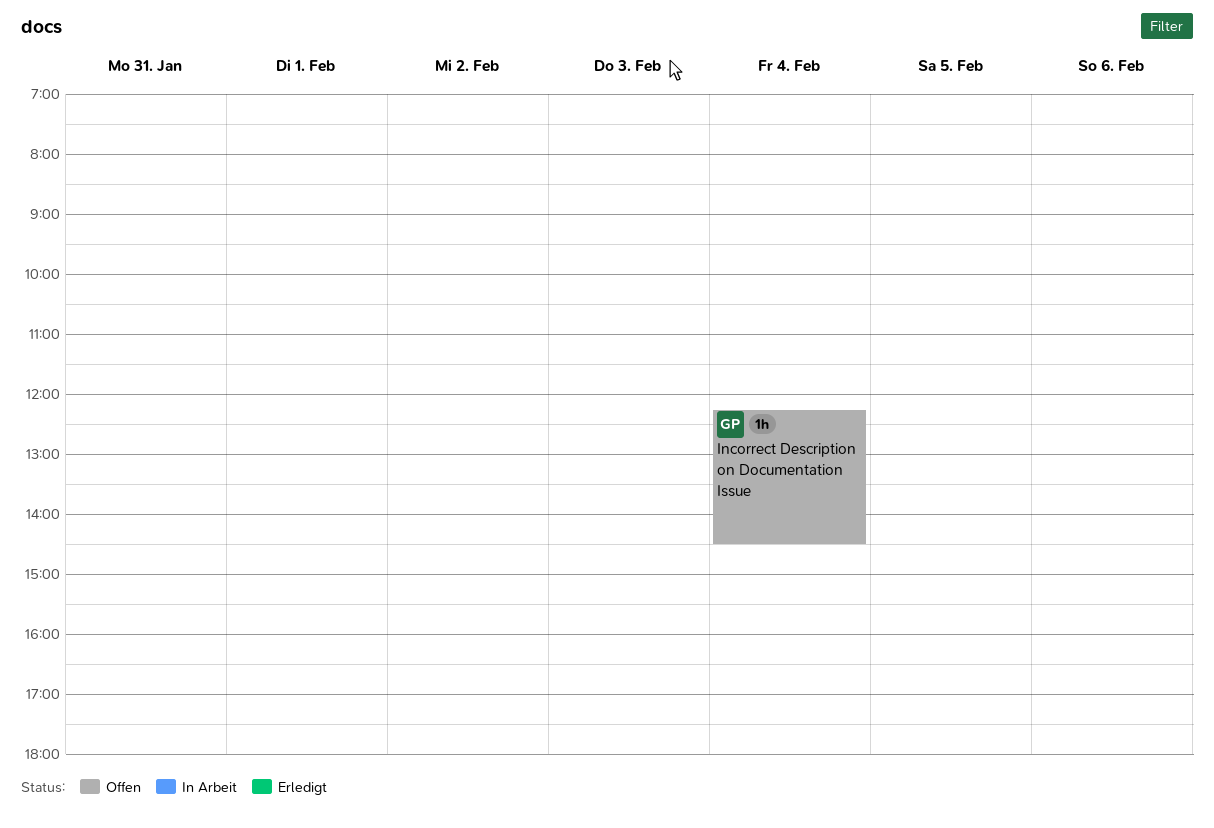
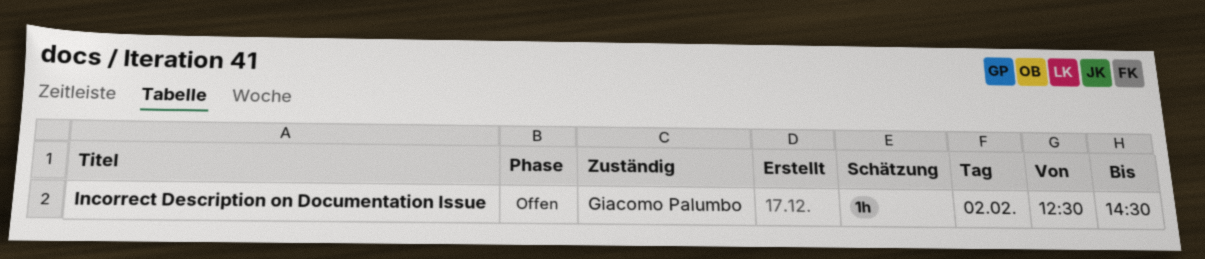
Incorrect Description on Documentation Issue, day: Feb 4 -> Feb 2
Incorrect Description on Documentation Issue, begins: 12:15 -> 12:30

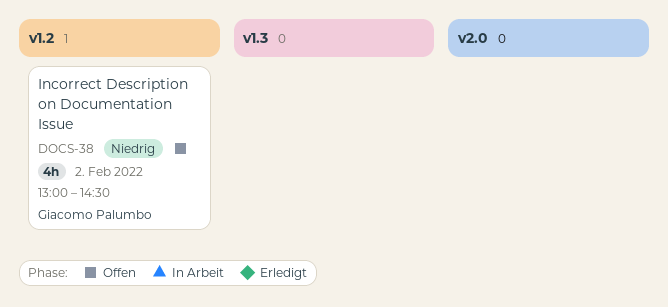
Incorrect Description on Documentation Issue, estimate: 1h -> 4h
Incorrect Description on Documentation Issue, begins: 12:30 -> 13:00

